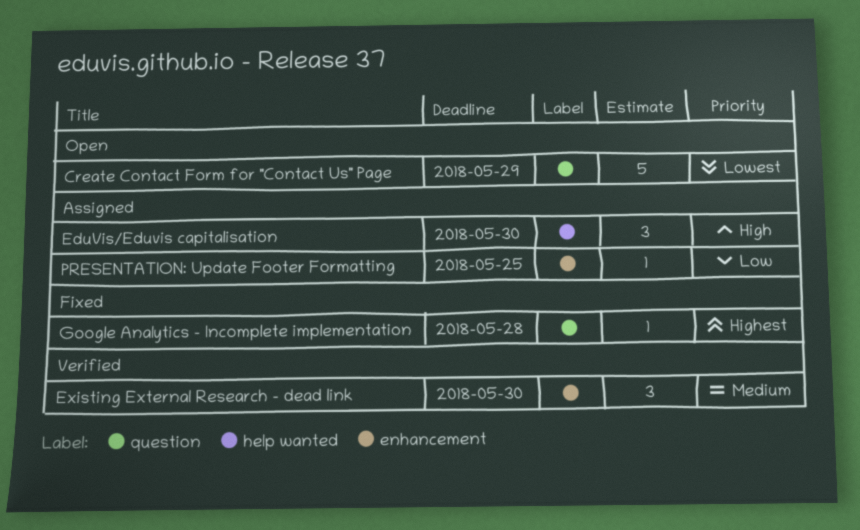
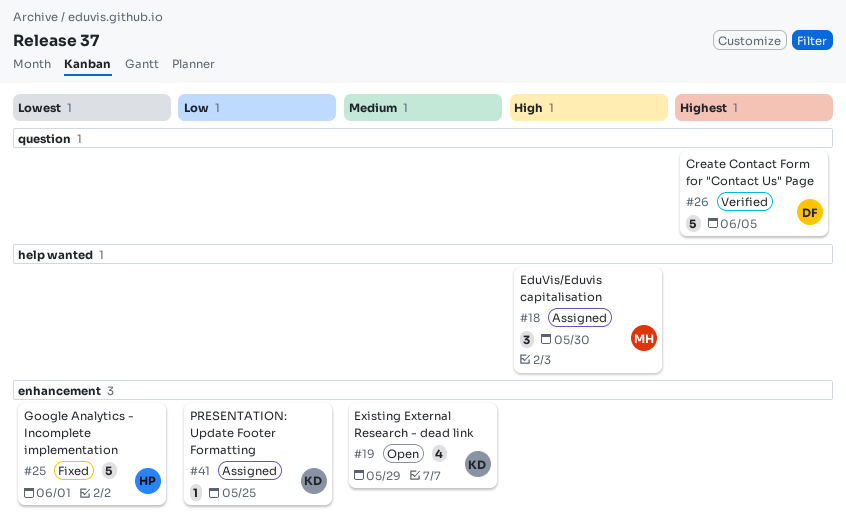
Create Contact Form for "Contact Us" Page, status: Open -> Verified
Create Contact Form for "Contact Us" Page, priority: Lowest -> Highest
Create Contact Form for "Contact Us" Page, due: May 29 -> Jun 5
Existing External Research - dead link, status: Verified -> Open
Existing External Research - dead link, estimate: 3 -> 4
Existing External Research - dead link, due: May 30 -> May 29
Google Analytics - Incomplete implementation, priority: Highest -> Lowest
Google Analytics - Incomplete implementation, label: question -> enhancement
Google Analytics - Incomplete implementation, estimate: 1 -> 5
Google Analytics - Incomplete implementation, due: May 28 -> Jun 1

